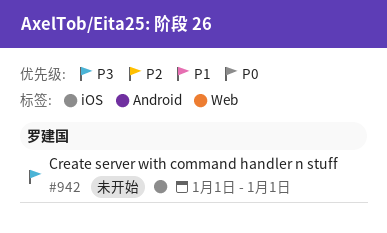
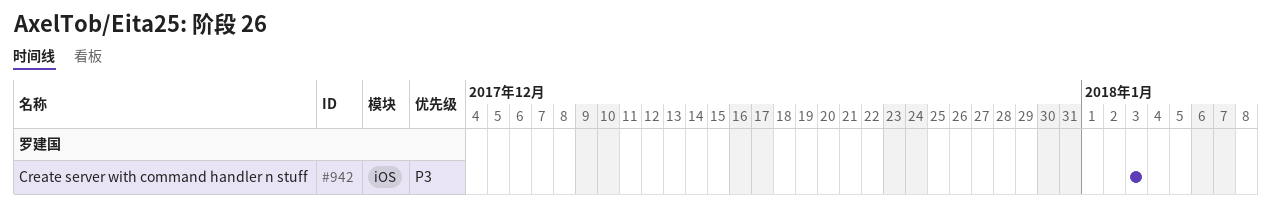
#942, start: Jan 1 -> Jan 3
#942, due: Jan 1 -> Jan 3

